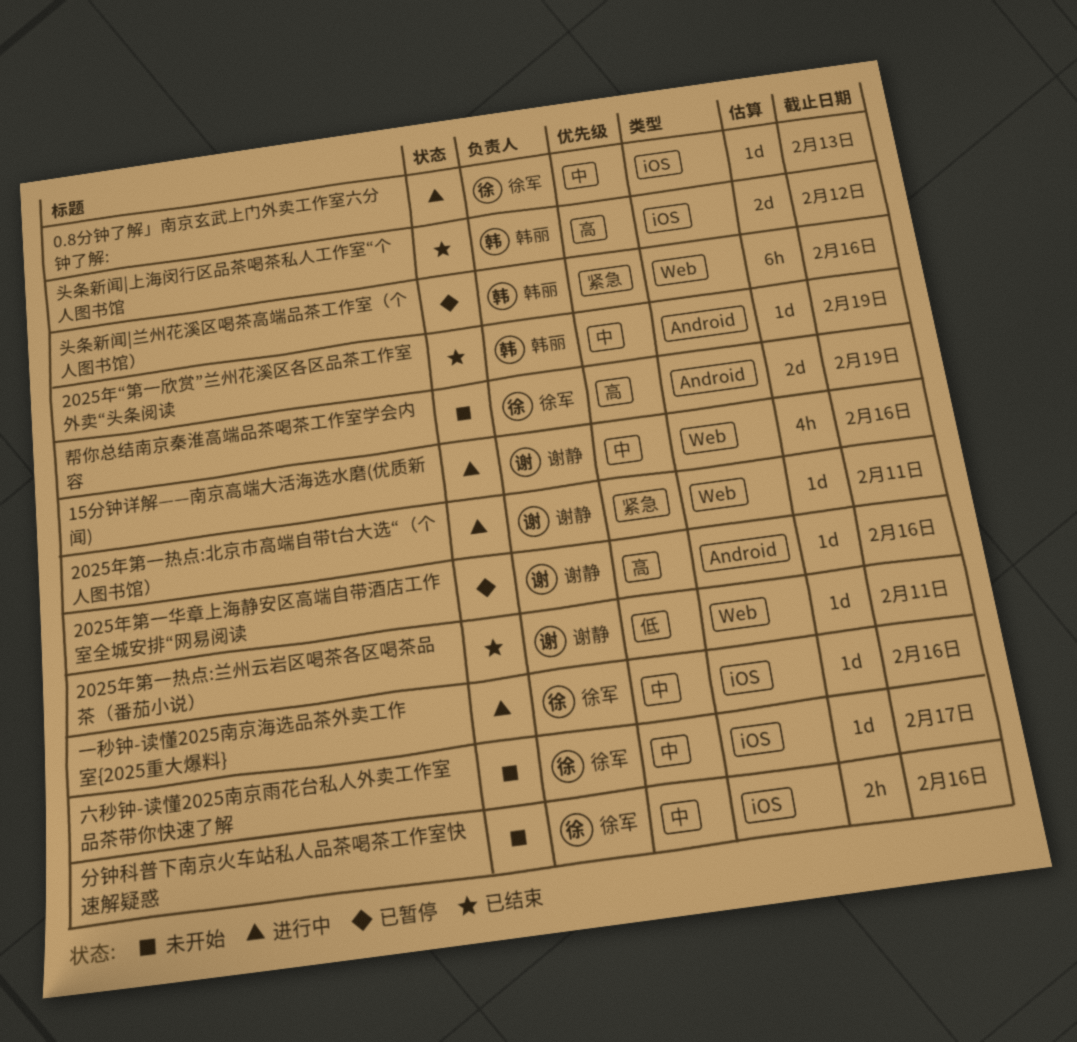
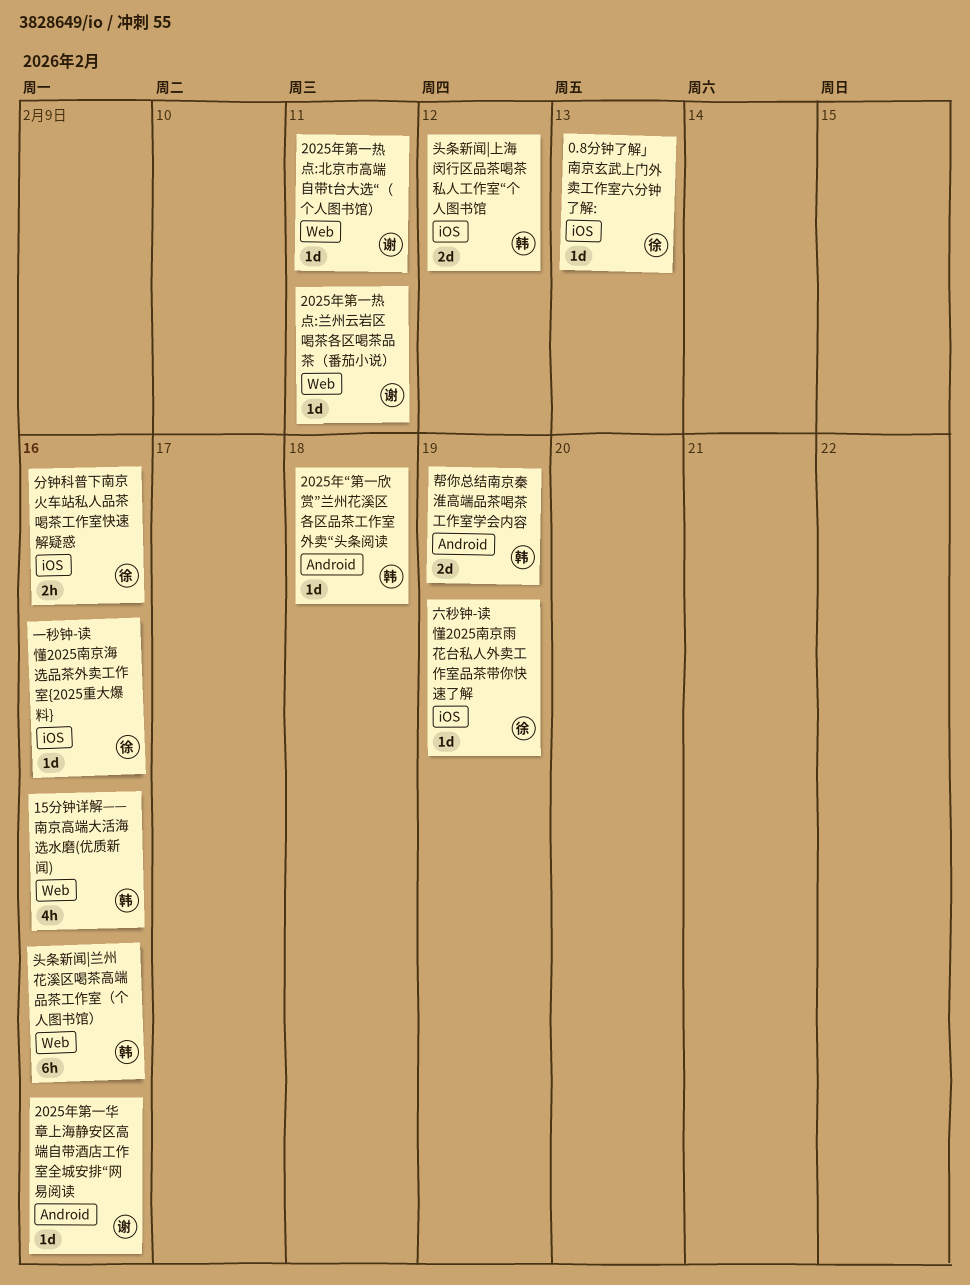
15分钟详解——南京高端大活海选水磨(优质新闻), owner: 谢静 -> 韩丽
2025年“第一欣赏”兰州花溪区各区品茶工作室外卖“头条阅读, due: Feb 19 -> Feb 18
六秒钟-读懂2025南京雨花台私人外卖工作室品茶带你快速了解, due: Feb 17 -> Feb 19
帮你总结南京秦淮高端品茶喝茶工作室学会内容, owner: 徐军 -> 韩丽

